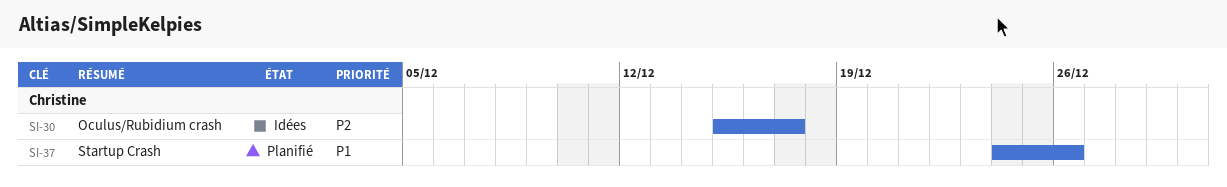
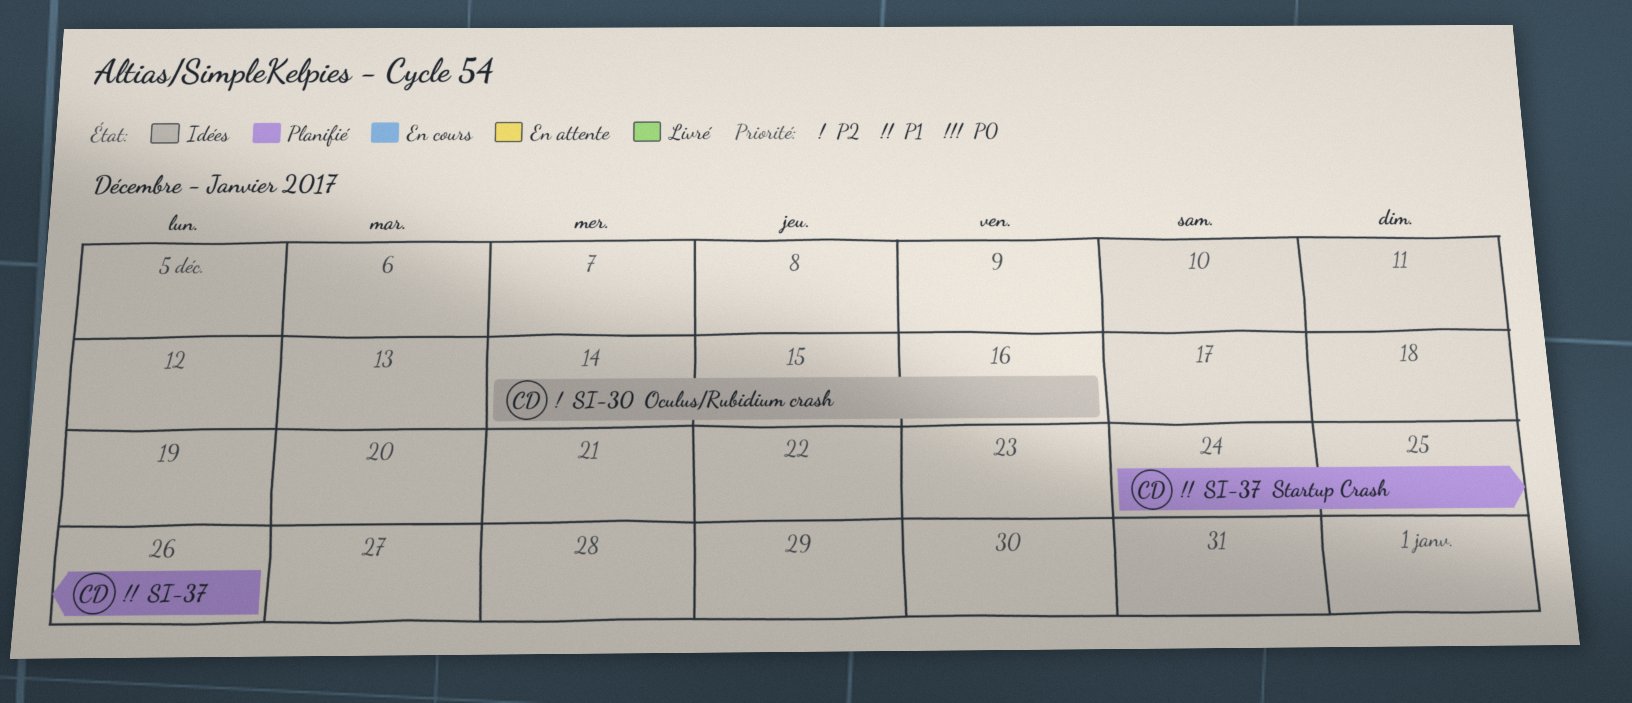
SI-30, start: Dec 15 -> Dec 14
SI-30, due: Dec 17 -> Dec 16

